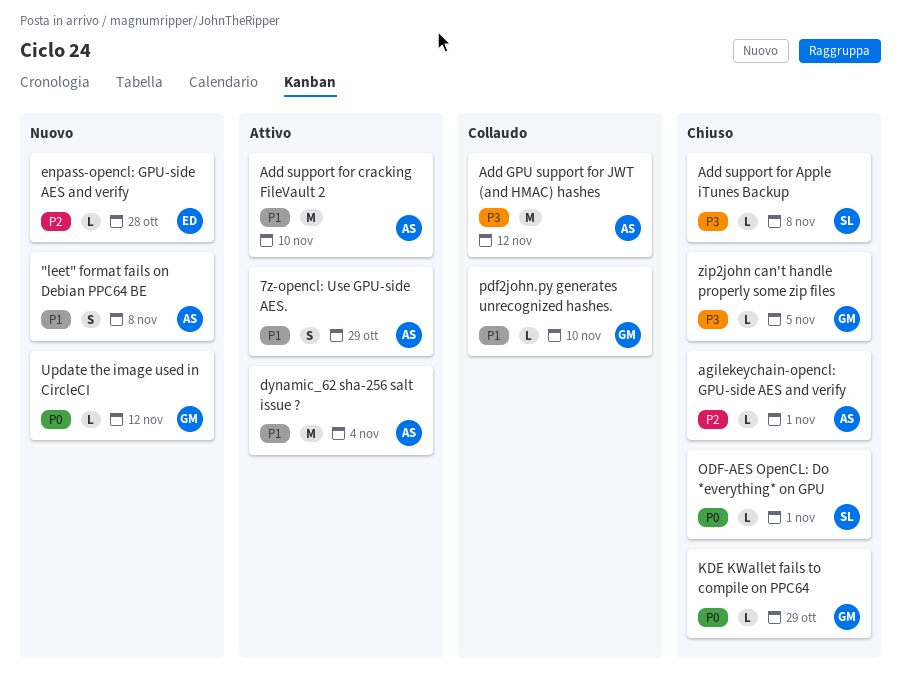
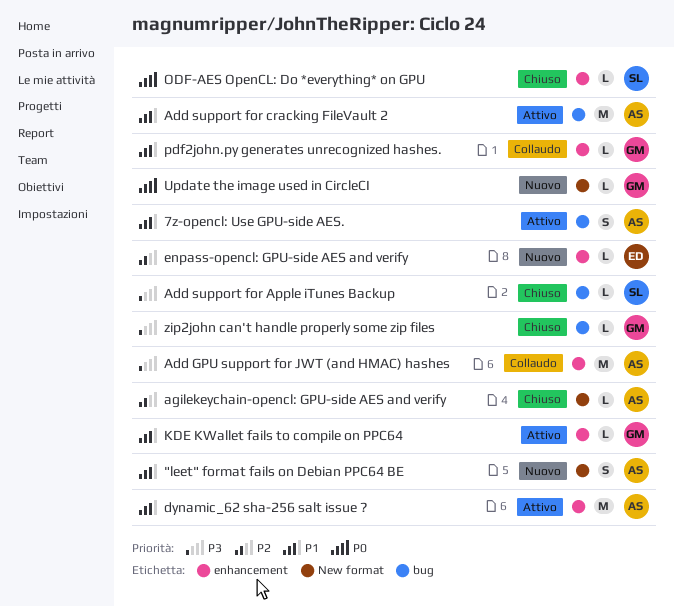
KDE KWallet fails to compile on PPC64, status: Chiuso -> Attivo
KDE KWallet fails to compile on PPC64, priority: P0 -> P1

